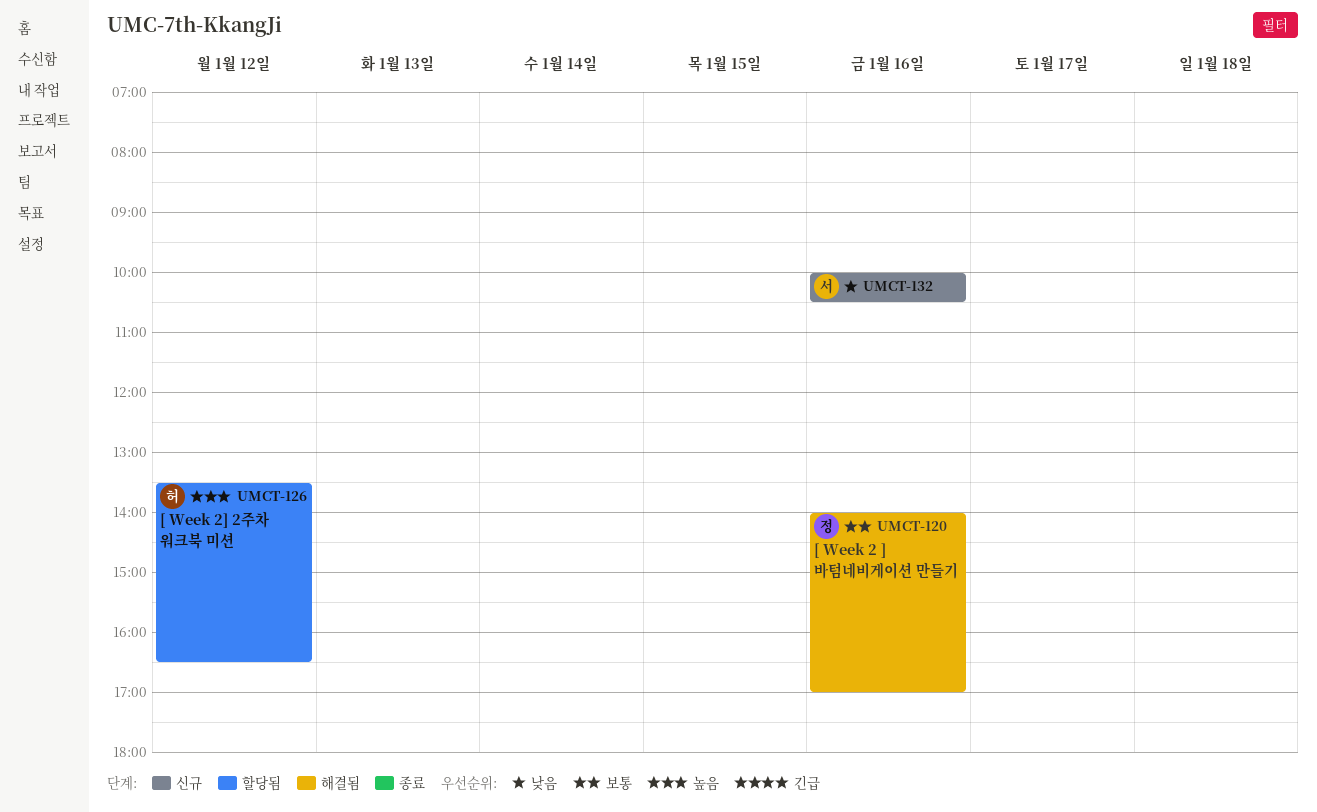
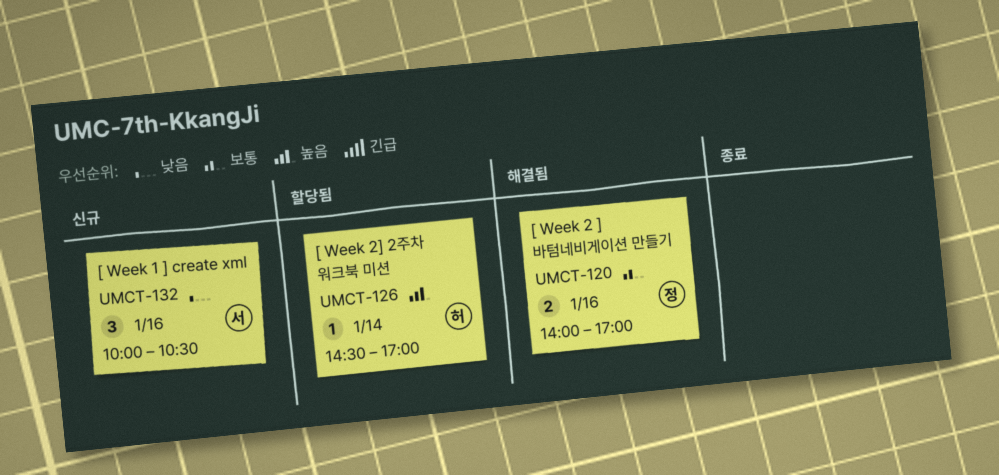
UMCT-126, day: Jan 12 -> Jan 14
UMCT-126, begins: 13:30 -> 14:30
UMCT-126, ends: 16:30 -> 17:00

